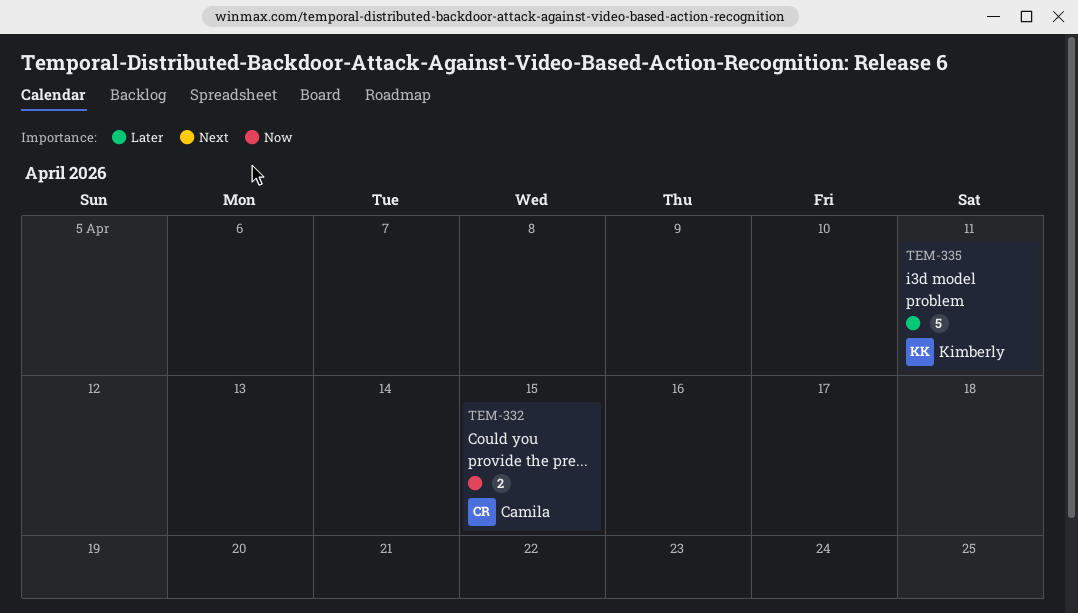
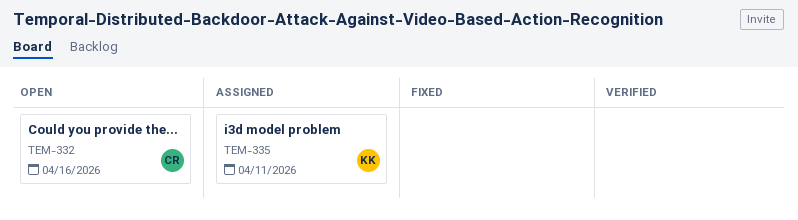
TEM-332, due: Apr 15 -> Apr 16

